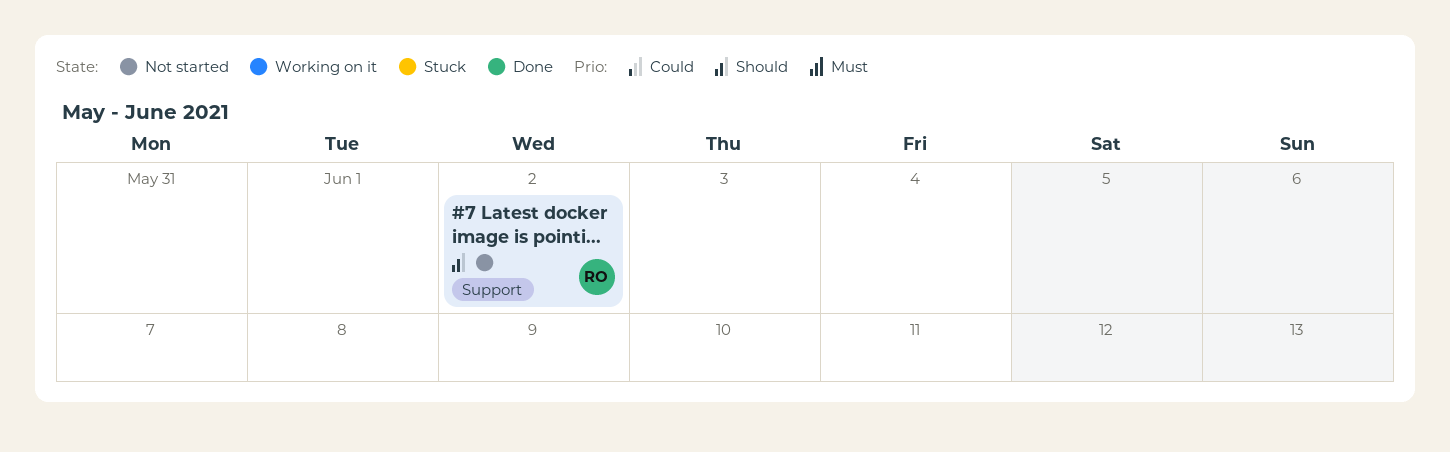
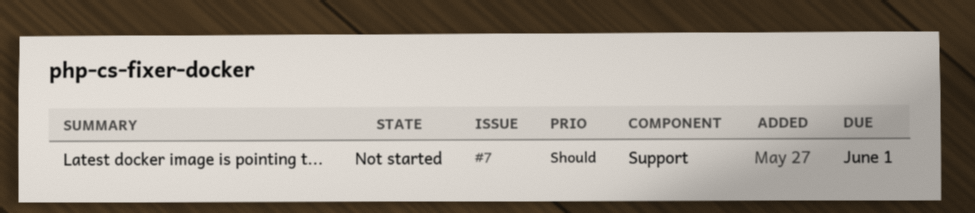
#7, due: Jun 2 -> Jun 1

